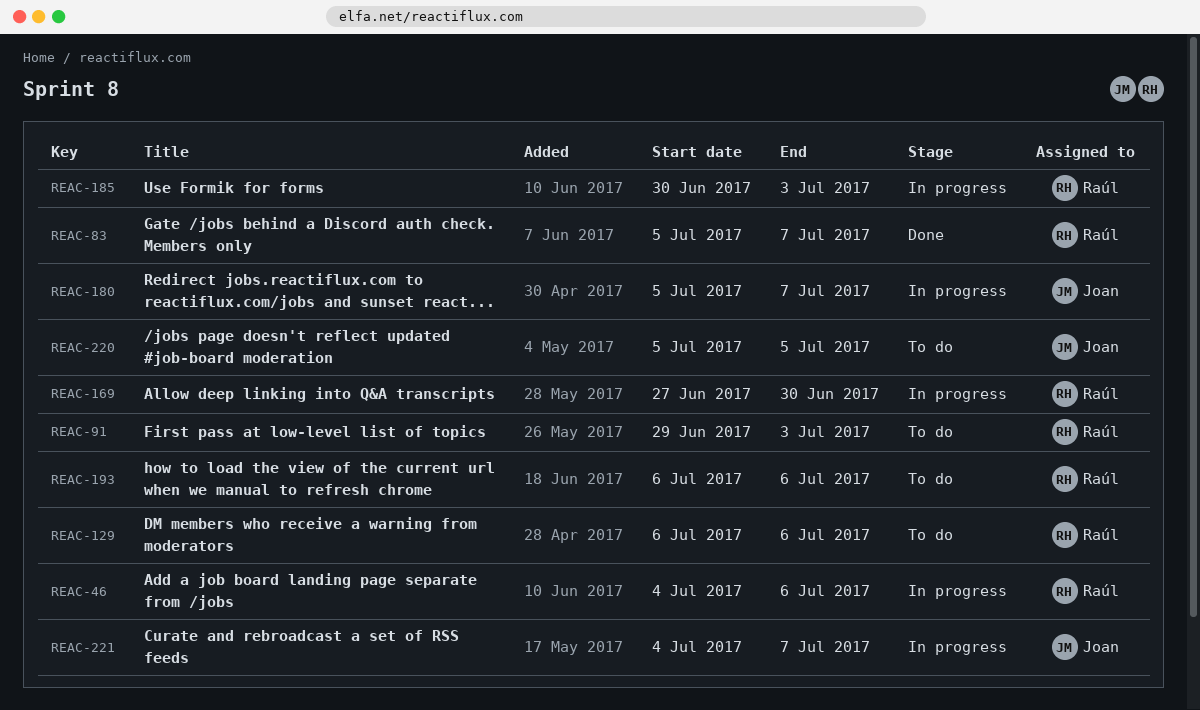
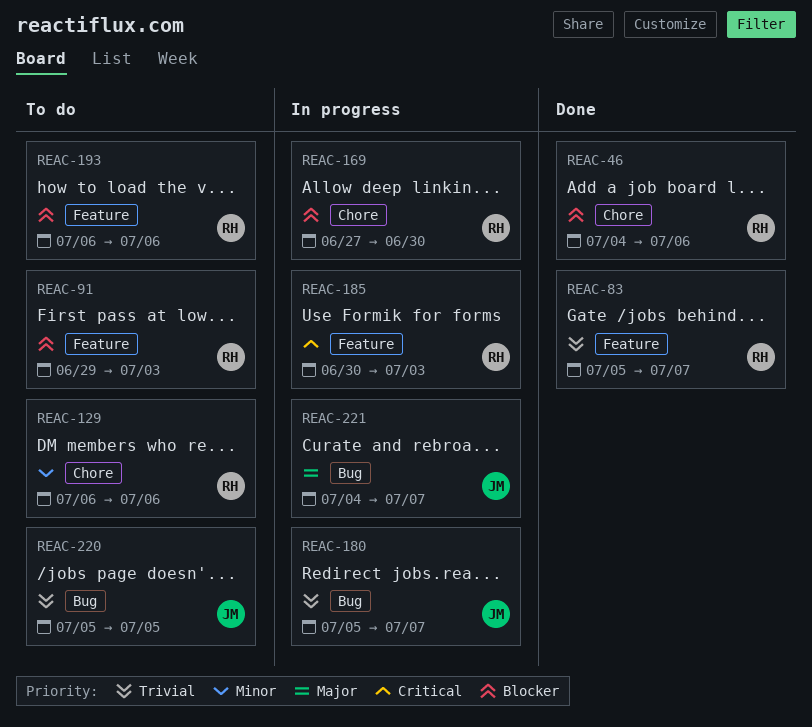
REAC-46, status: In progress -> Done

